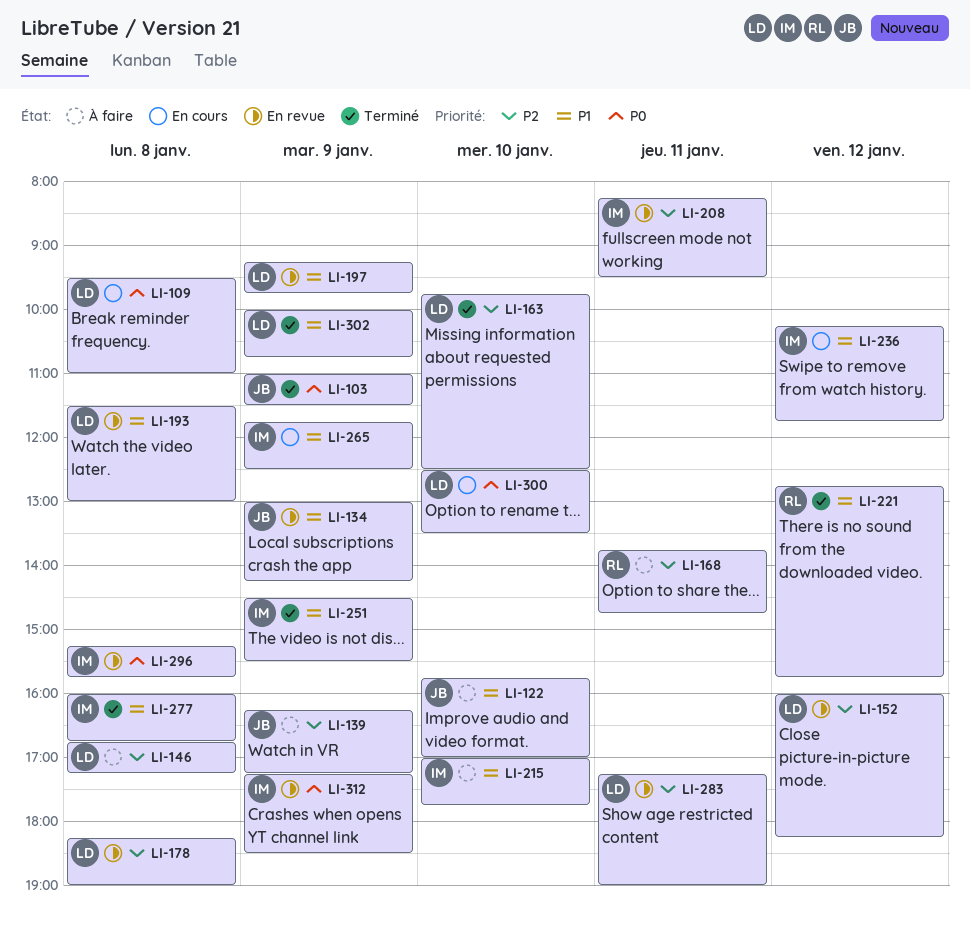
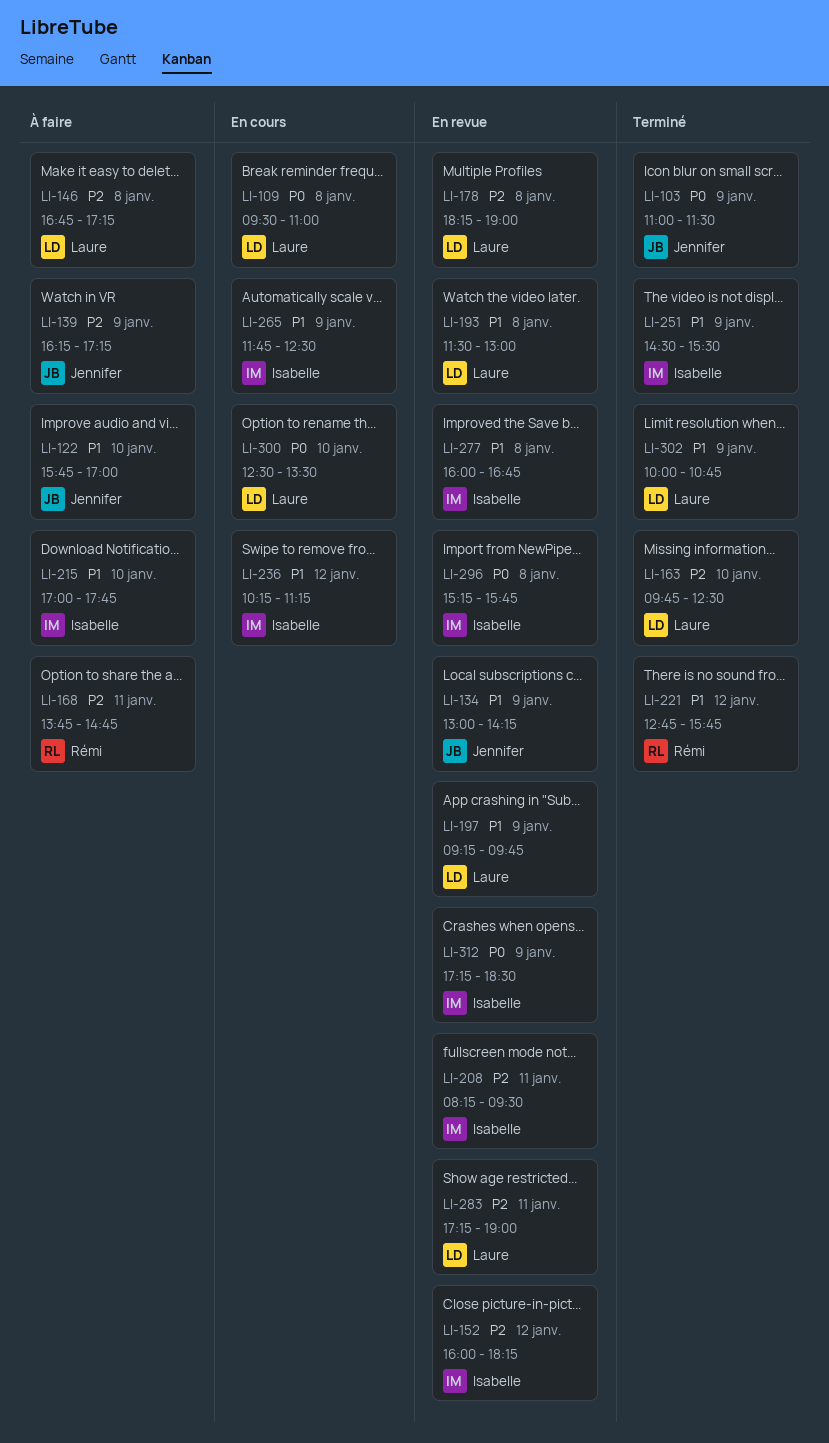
LI-152, owner: Laure -> Isabelle
LI-236, ends: 11:45 -> 11:15
LI-277, status: Terminé -> En revue

